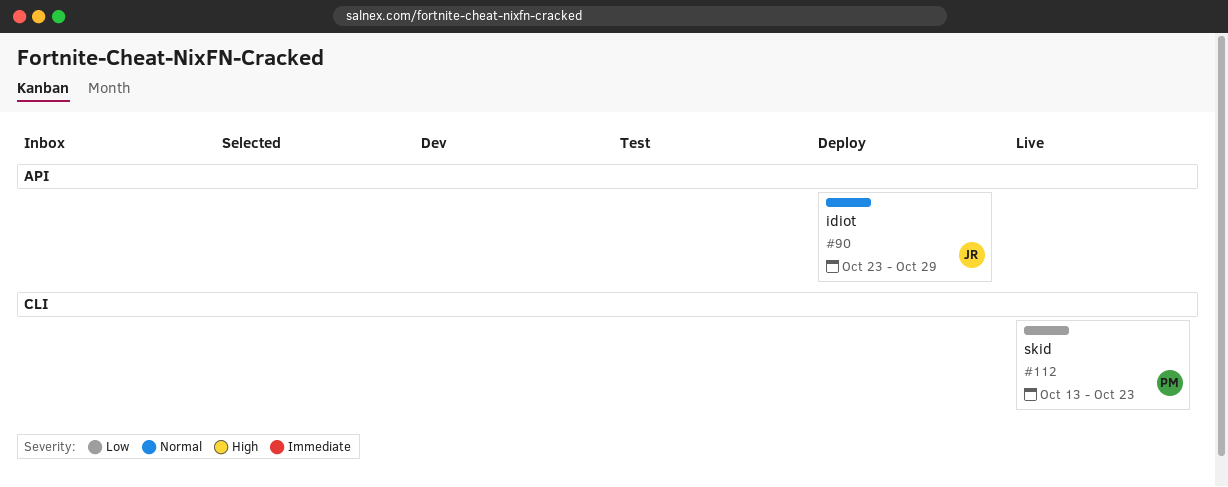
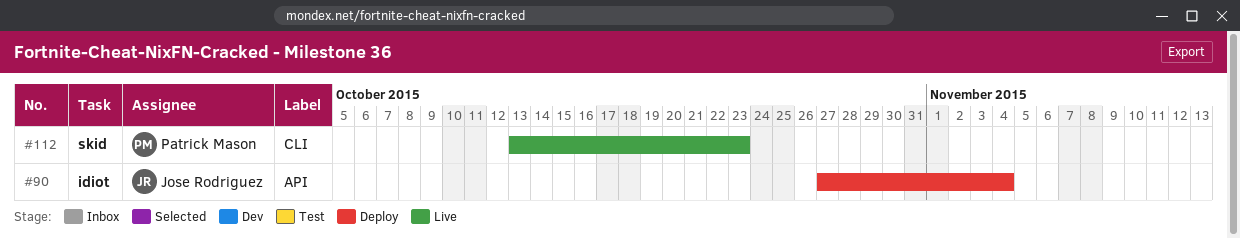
#90, start: Oct 23 -> Oct 27
#90, due: Oct 29 -> Nov 4

